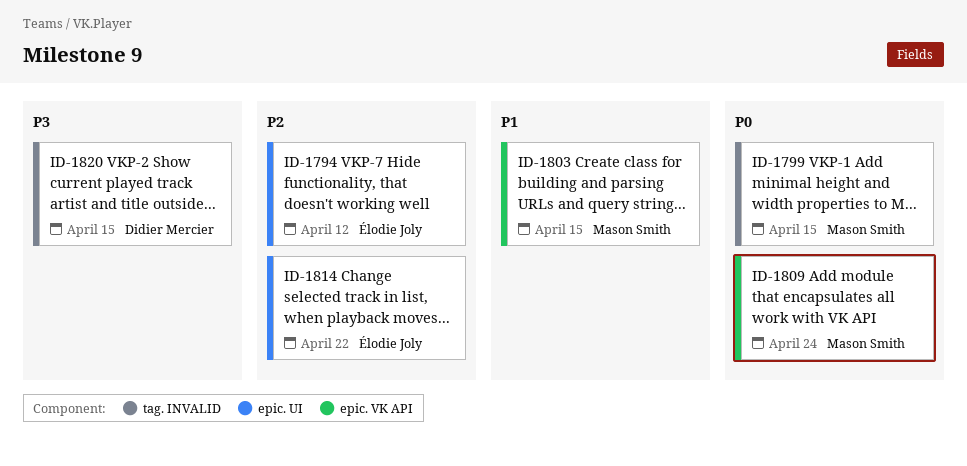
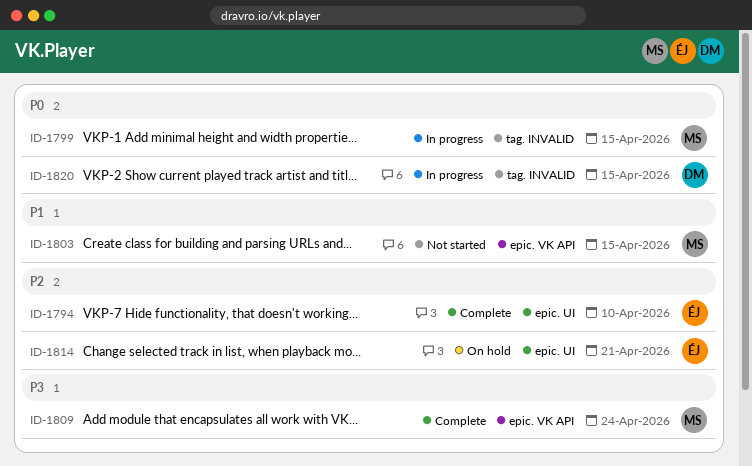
ID-1794, due: Apr 12 -> Apr 10
ID-1809, priority: P0 -> P3
ID-1814, due: Apr 22 -> Apr 21
ID-1820, priority: P3 -> P0

